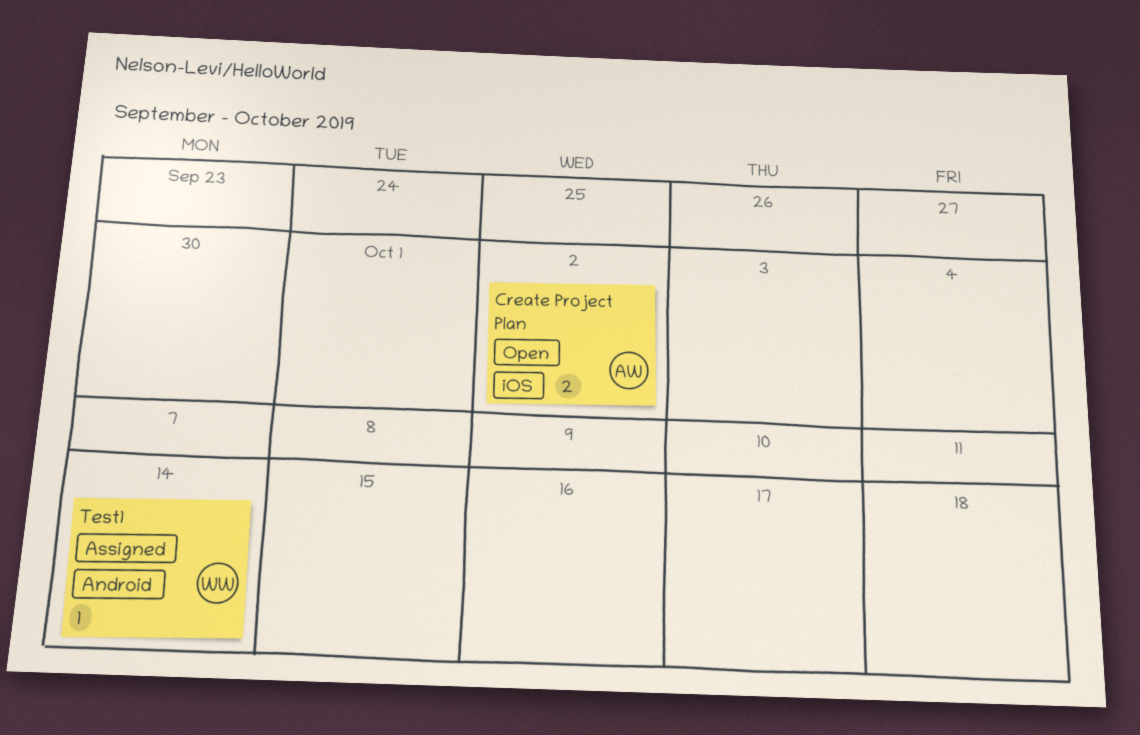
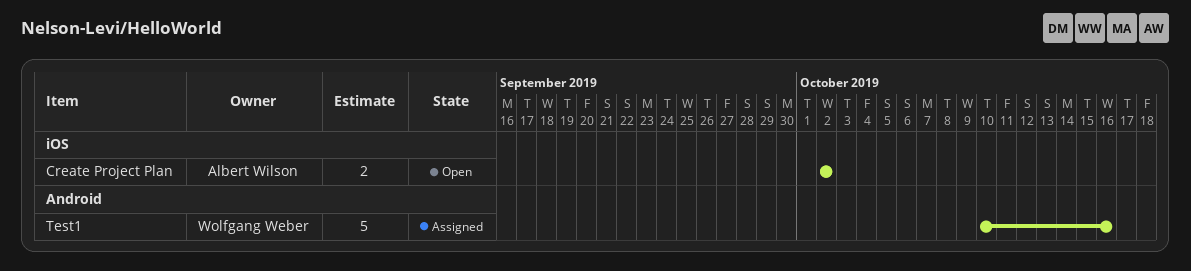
Test1, estimate: 1 -> 5
Test1, due: Oct 14 -> Oct 16

